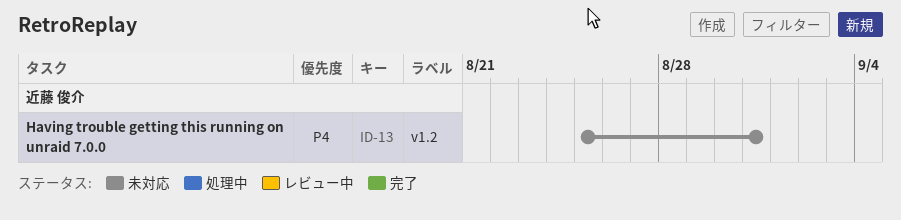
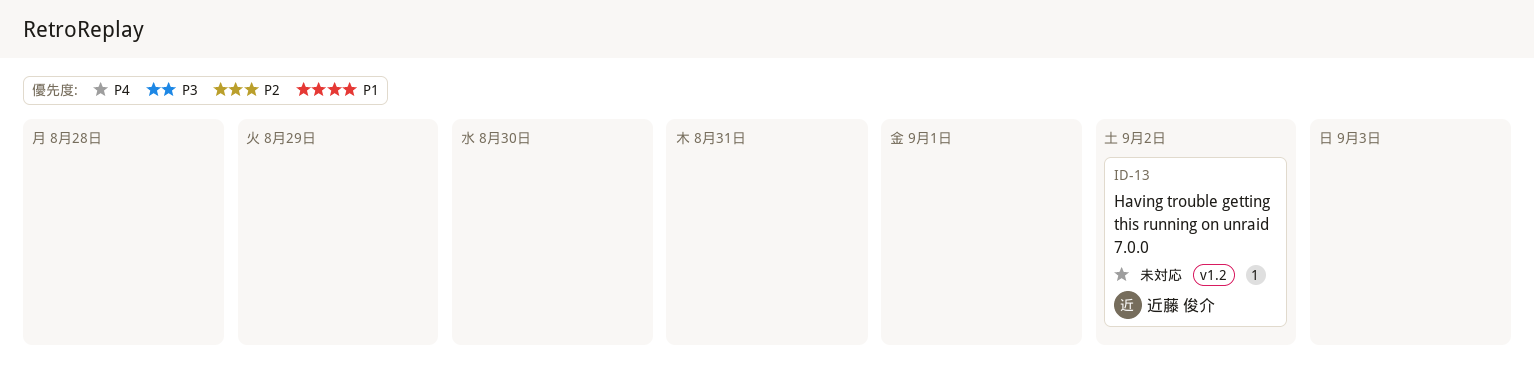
ID-13, due: Aug 31 -> Sep 2

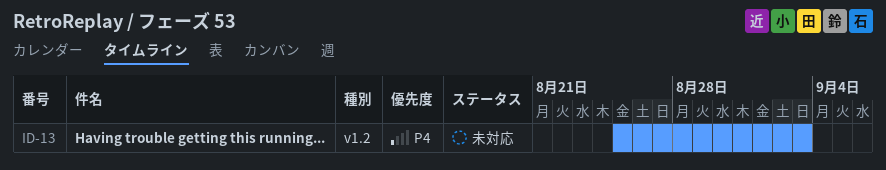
ID-13, due: Sep 2 -> Sep 3

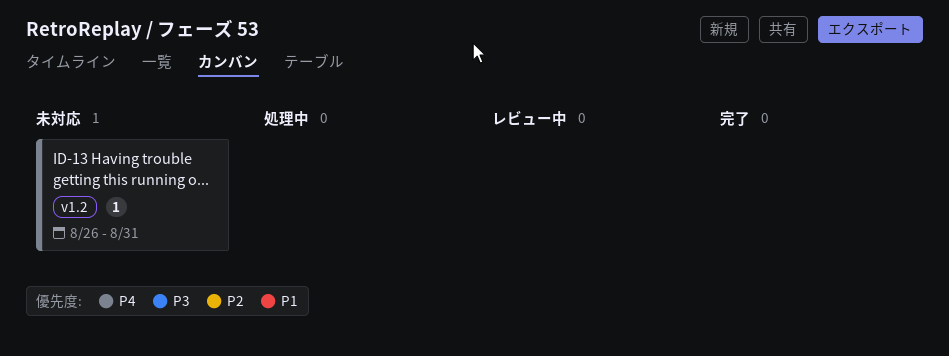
ID-13, start: Aug 25 -> Aug 26
ID-13, due: Sep 3 -> Aug 31

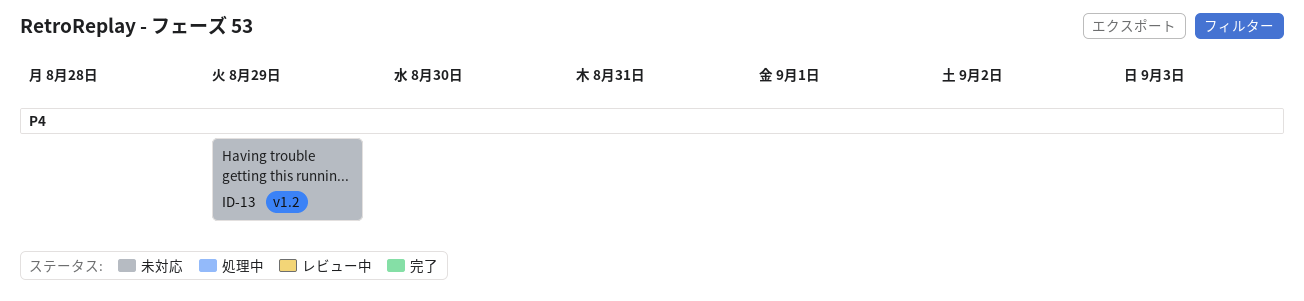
ID-13, due: Aug 31 -> Aug 29

